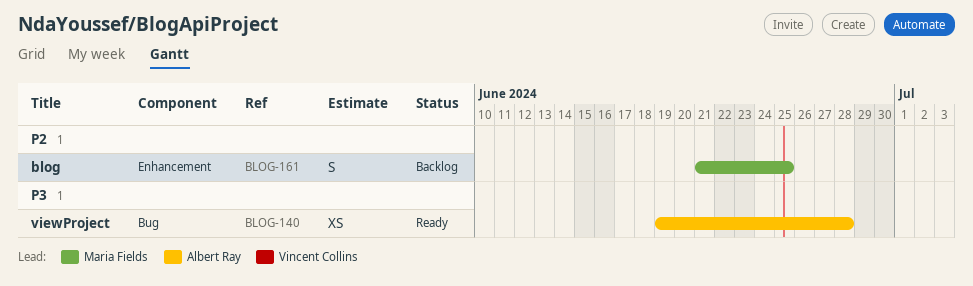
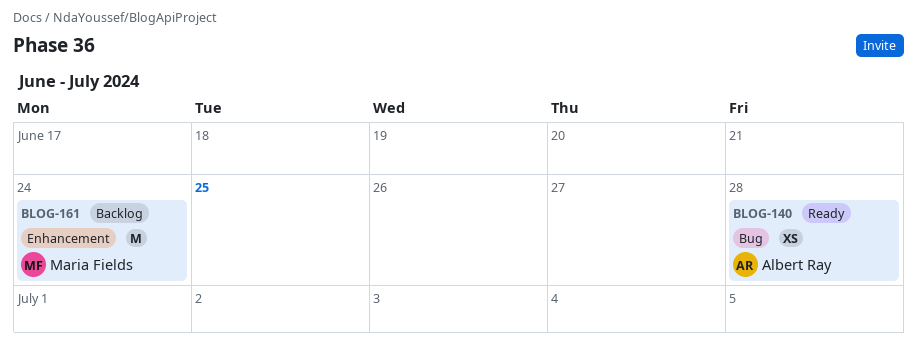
BLOG-161, estimate: S -> M
BLOG-161, due: Jun 25 -> Jun 24

